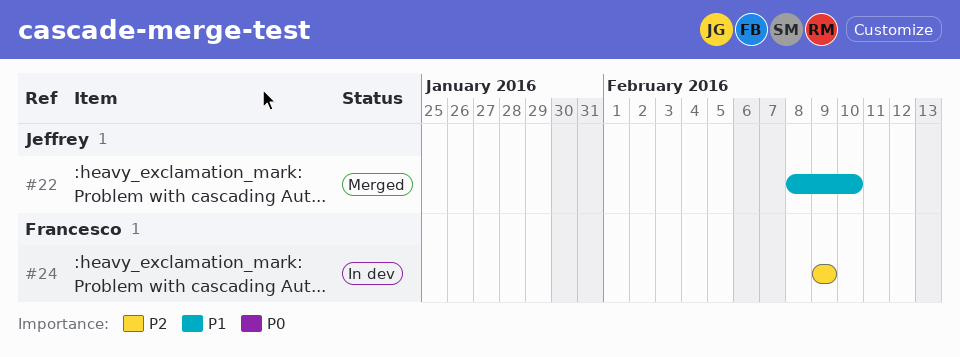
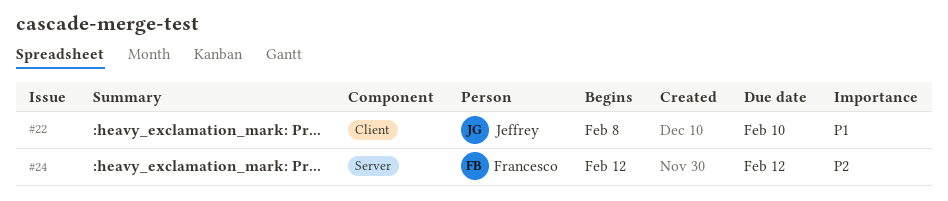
#24, start: Feb 9 -> Feb 12
#24, due: Feb 9 -> Feb 12

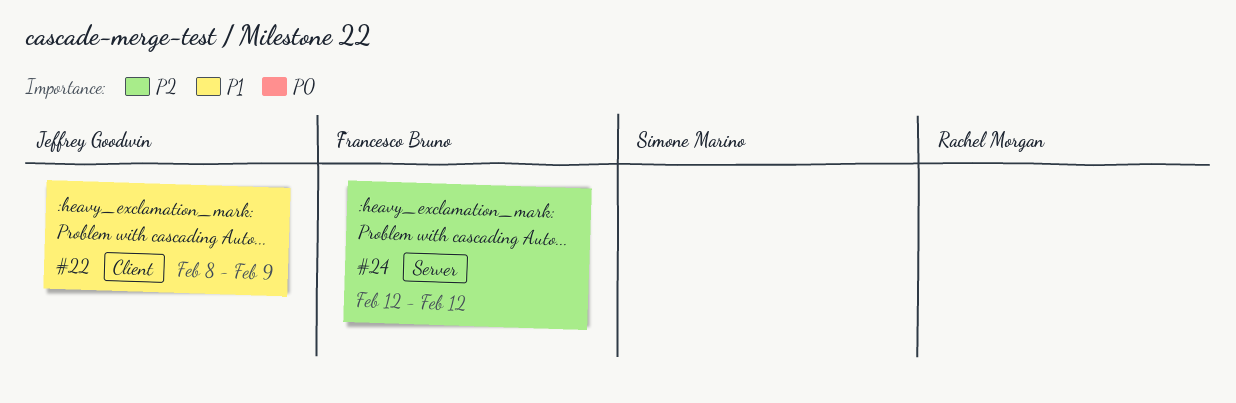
#22, due: Feb 10 -> Feb 9

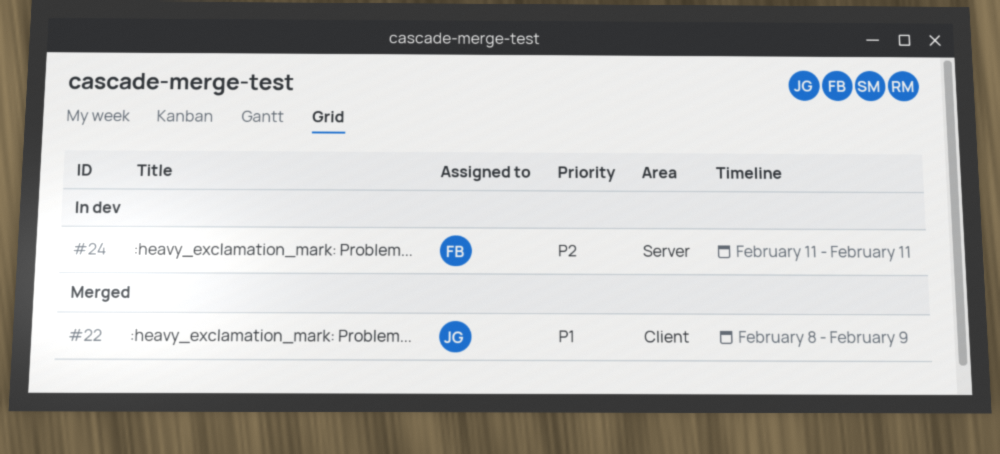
#24, start: Feb 12 -> Feb 11
#24, due: Feb 12 -> Feb 11

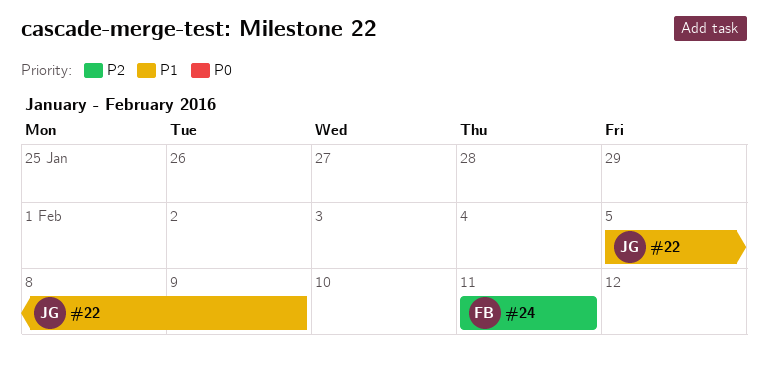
#22, start: Feb 8 -> Feb 5

